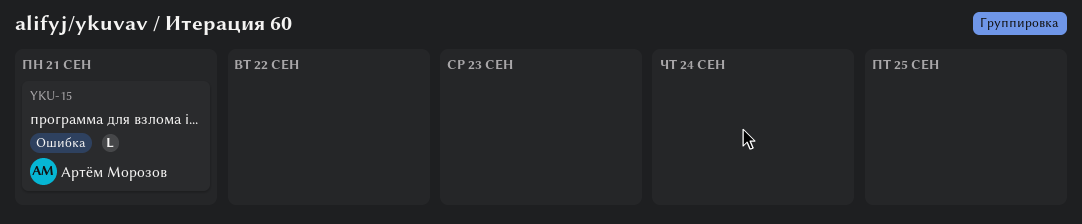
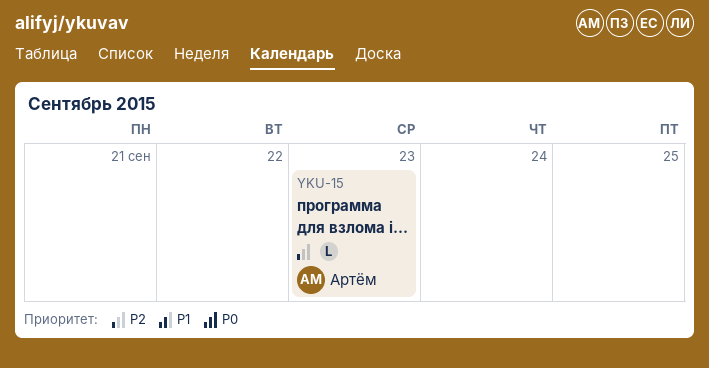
YKU-15, due: Sep 21 -> Sep 23

